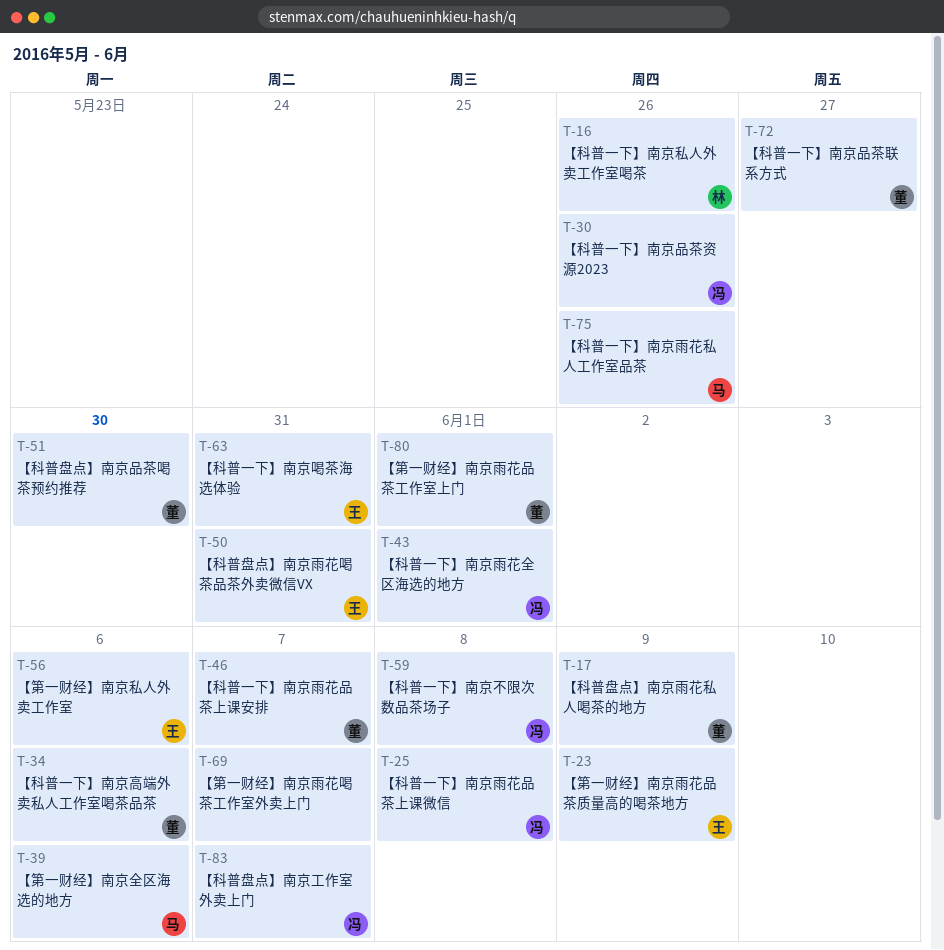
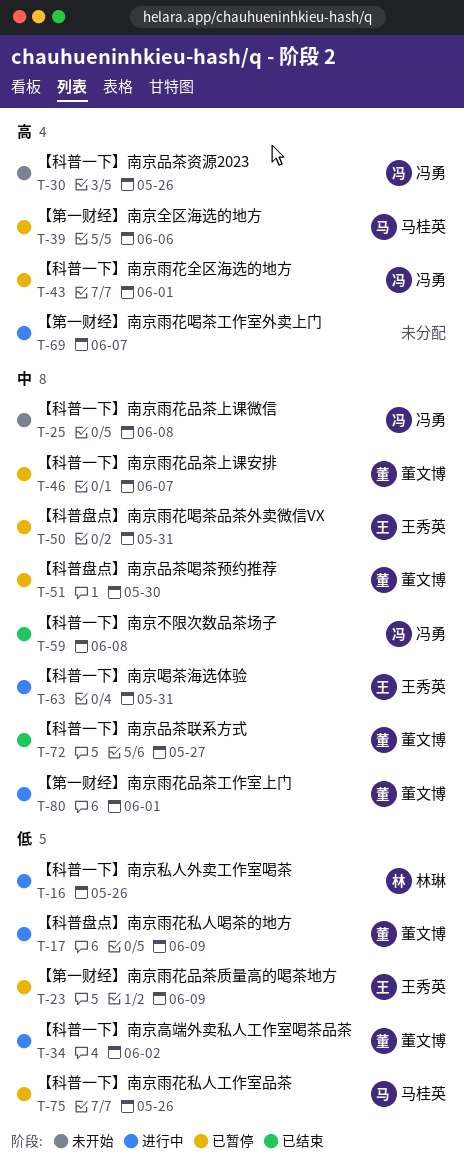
T-34, due: Jun 6 -> Jun 2
T-56: present -> none
T-83: present -> none

